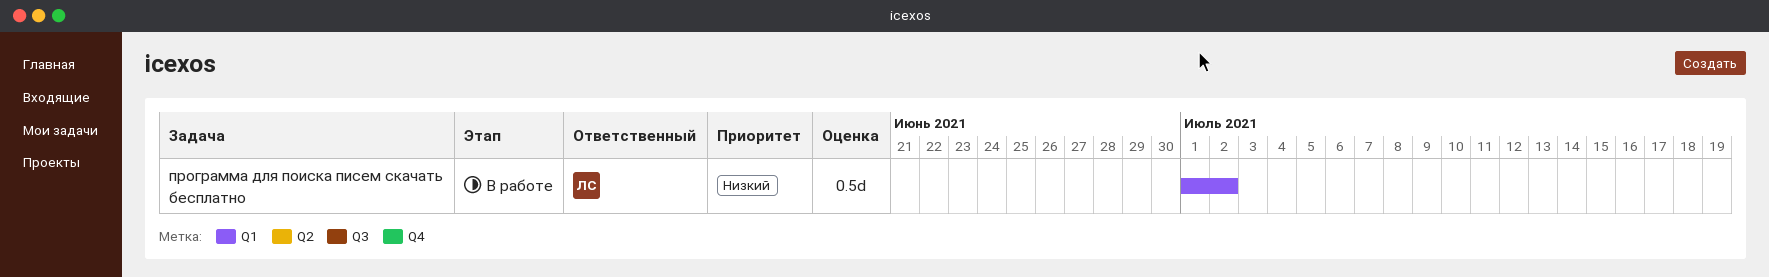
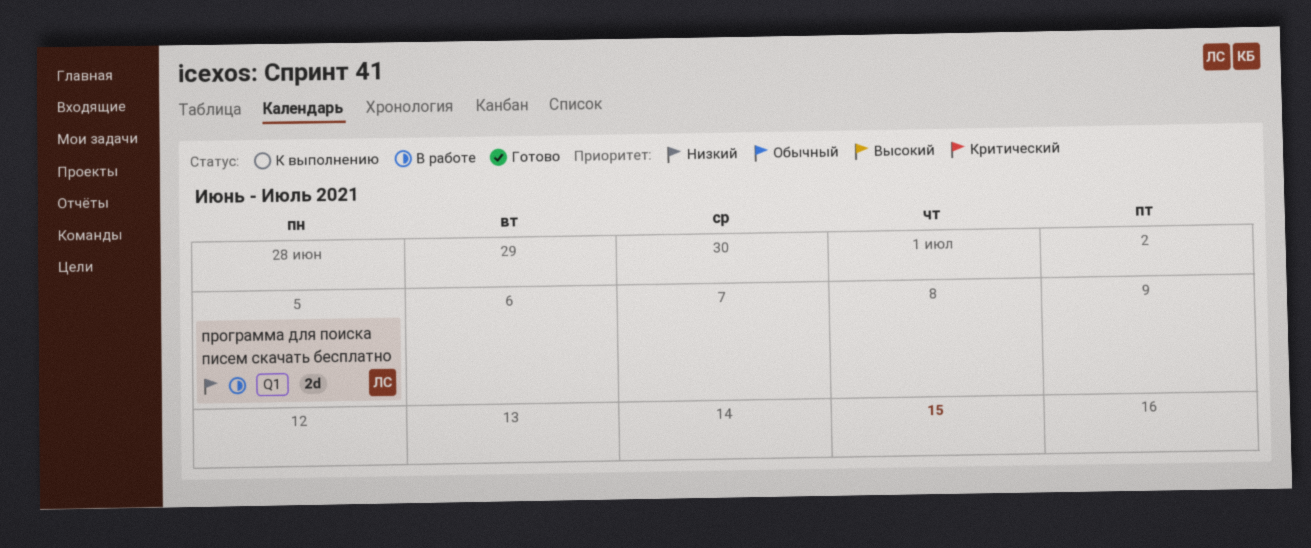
программа для поиска писем скачать бесплатно, estimate: 0.5d -> 2d
программа для поиска писем скачать бесплатно, due: Jul 2 -> Jul 5

